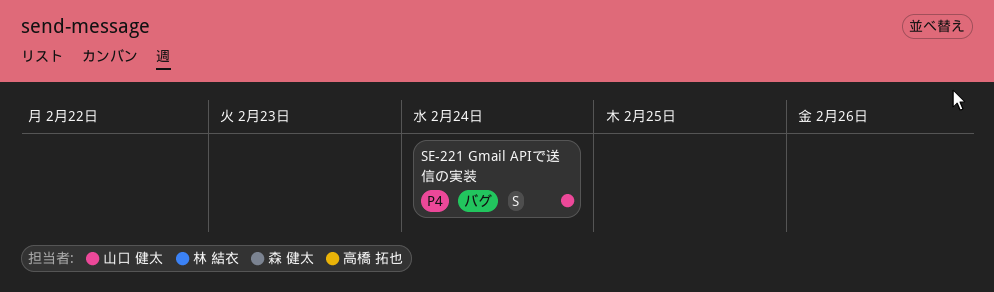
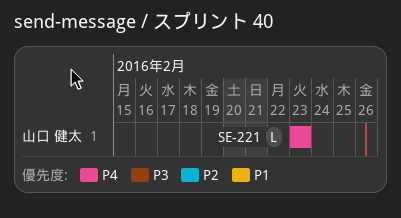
SE-221, estimate: S -> L
SE-221, due: Feb 24 -> Feb 23

